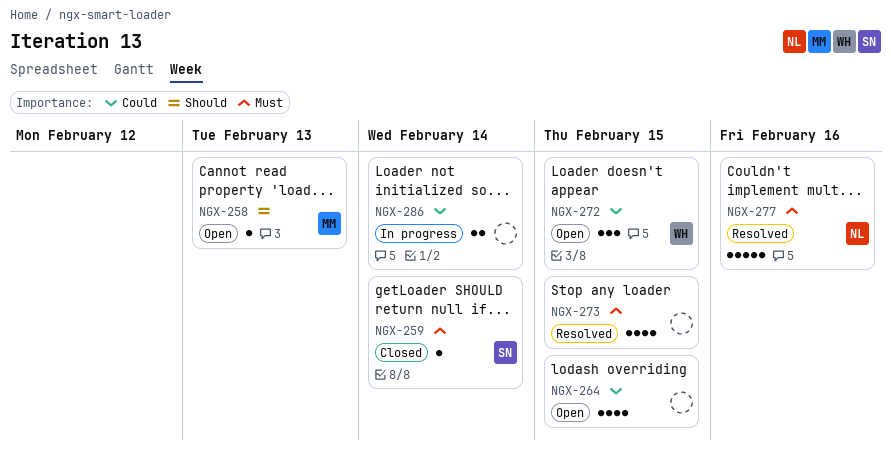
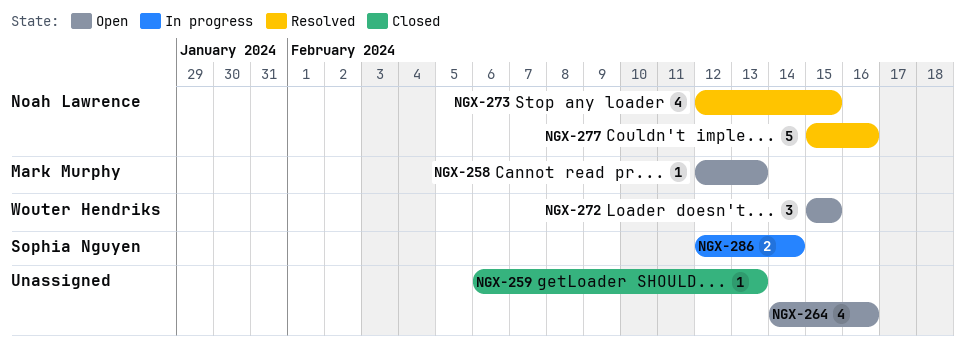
NGX-259, owner: Sophia Nguyen -> none
NGX-259, due: Feb 14 -> Feb 13
NGX-264, due: Feb 15 -> Feb 16
NGX-273, owner: none -> Noah Lawrence
NGX-286, owner: none -> Sophia Nguyen

